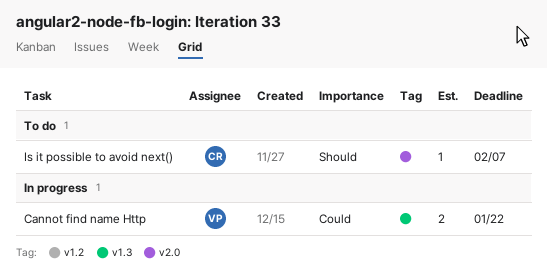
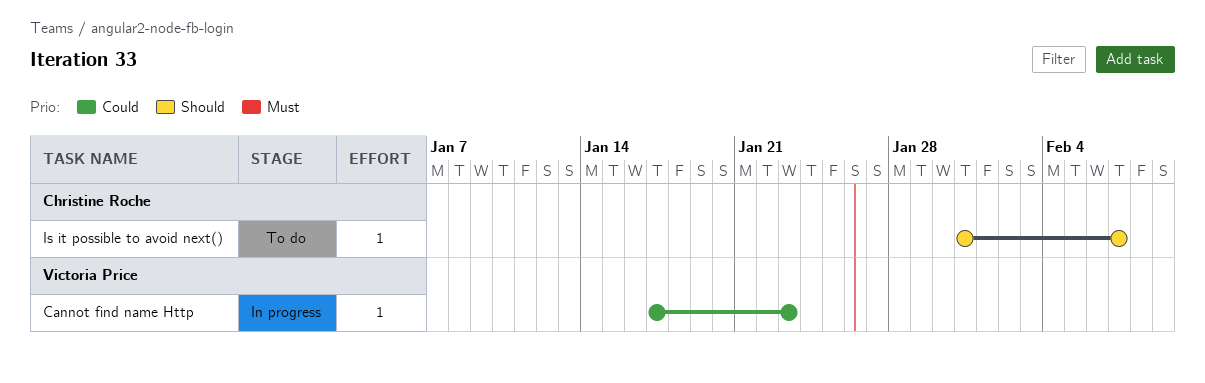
Cannot find name Http, estimate: 2 -> 1
Cannot find name Http, due: Jan 22 -> Jan 23

